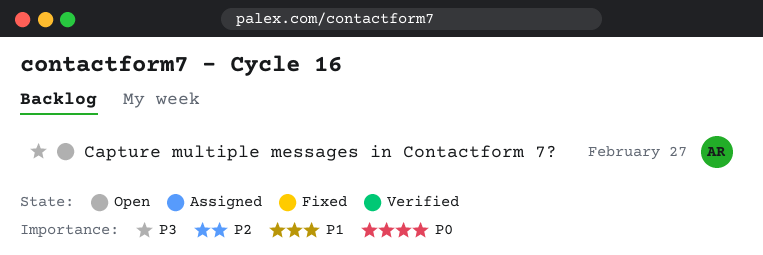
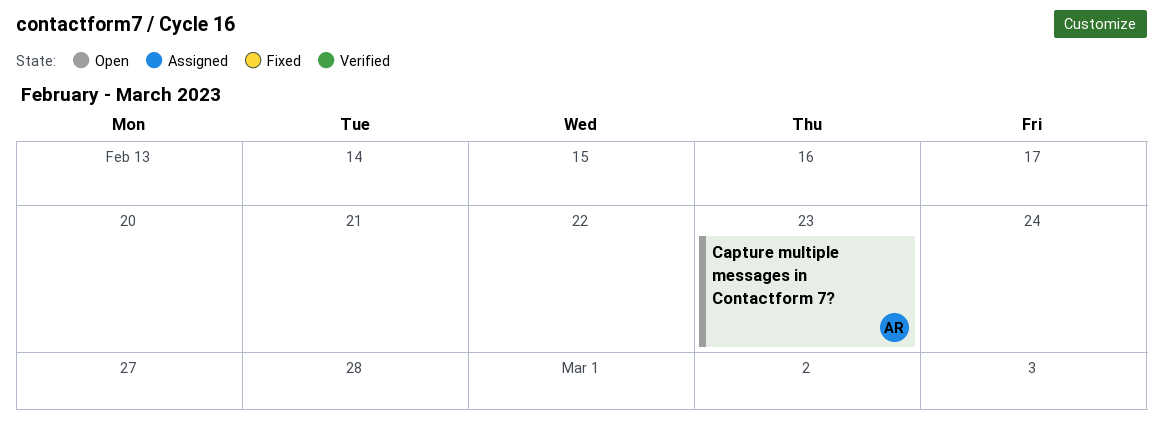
Capture multiple messages in Contactform 7?, due: Feb 27 -> Feb 23

